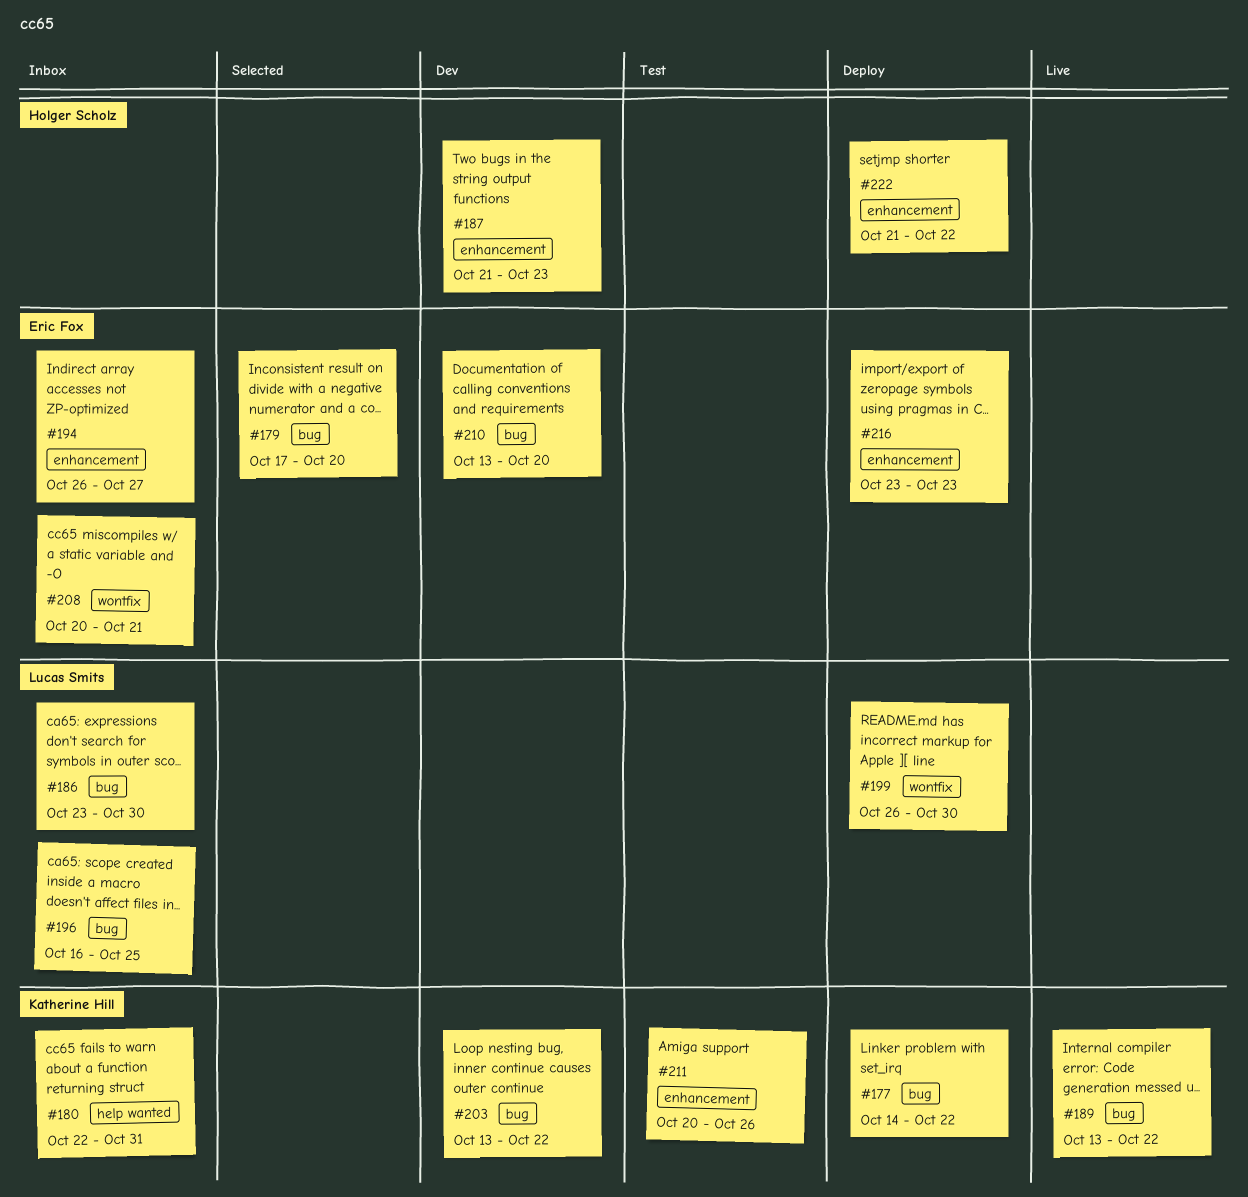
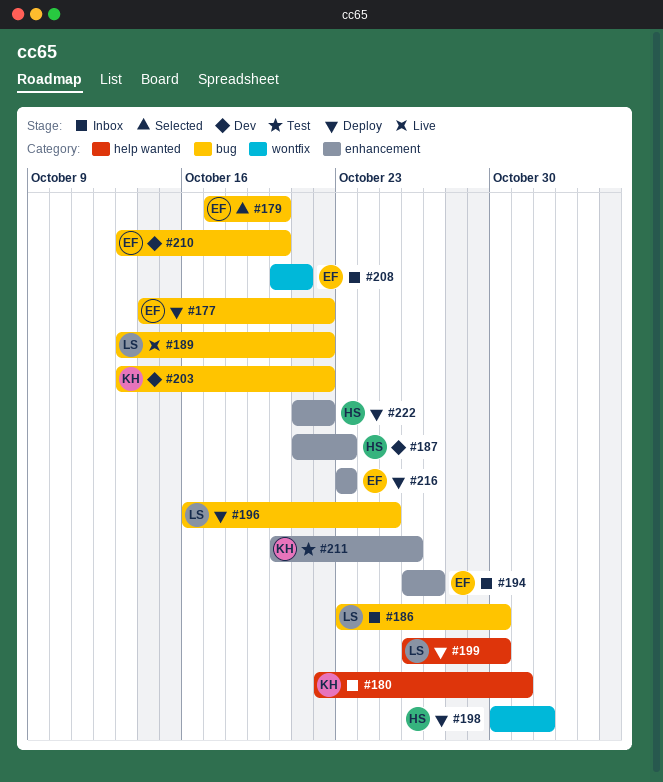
#177, owner: Katherine Hill -> Eric Fox
#189, owner: Katherine Hill -> Lucas Smits
#196, status: Inbox -> Deploy
#198: none -> present
#199, label: wontfix -> help wanted

